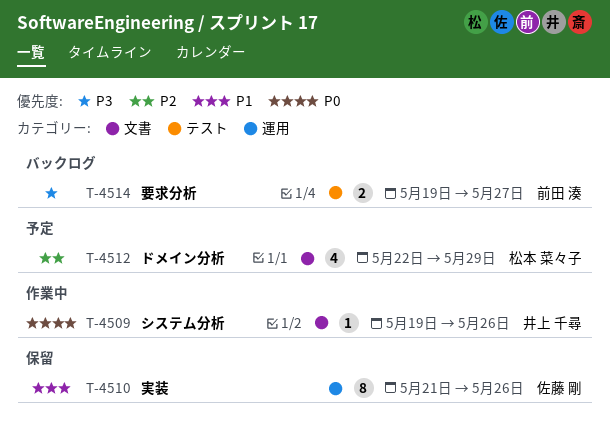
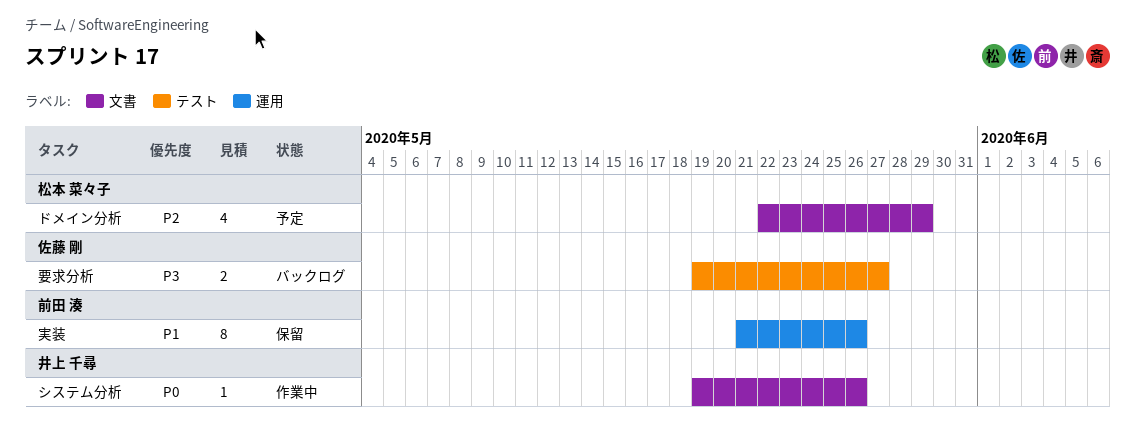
実装, owner: 佐藤 剛 -> 前田 湊
要求分析, owner: 前田 湊 -> 佐藤 剛

